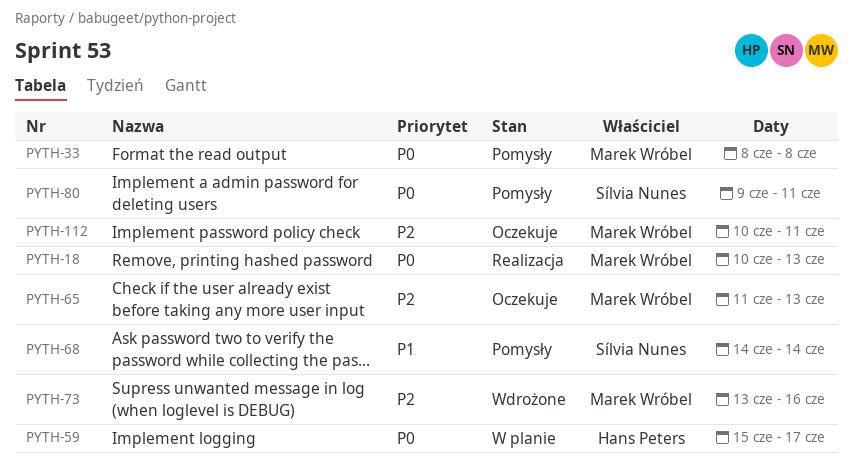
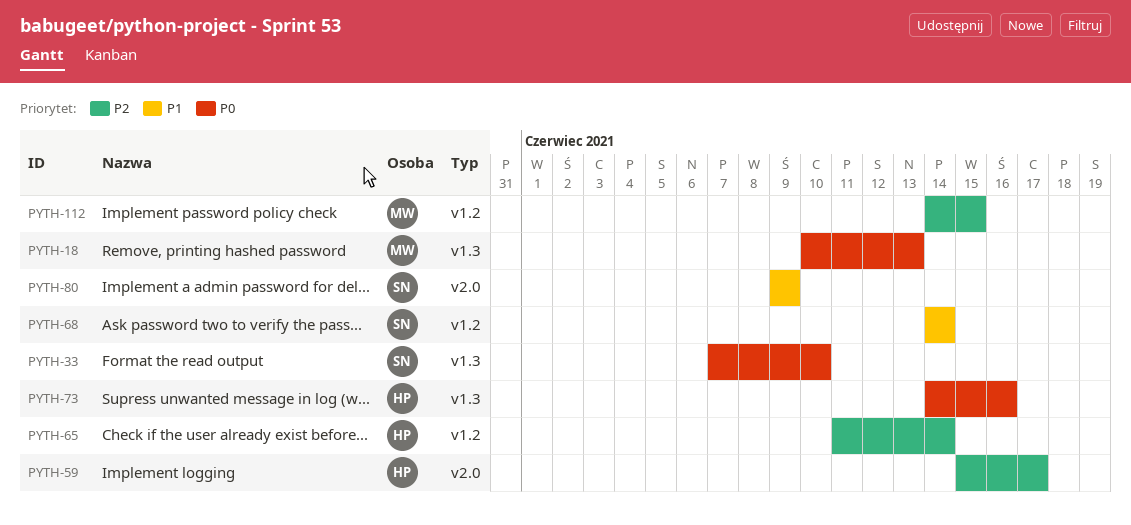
PYTH-33, owner: Marek Wróbel -> Sílvia Nunes
PYTH-33, start: Jun 8 -> Jun 7
PYTH-33, due: Jun 8 -> Jun 10
PYTH-59, priority: P0 -> P2
PYTH-65, owner: Marek Wróbel -> Hans Peters
PYTH-65, due: Jun 13 -> Jun 14
PYTH-73, owner: Marek Wróbel -> Hans Peters
PYTH-73, priority: P2 -> P0
PYTH-73, start: Jun 13 -> Jun 14
PYTH-80, priority: P0 -> P1
PYTH-80, due: Jun 11 -> Jun 9
PYTH-112, start: Jun 10 -> Jun 14
PYTH-112, due: Jun 11 -> Jun 15

